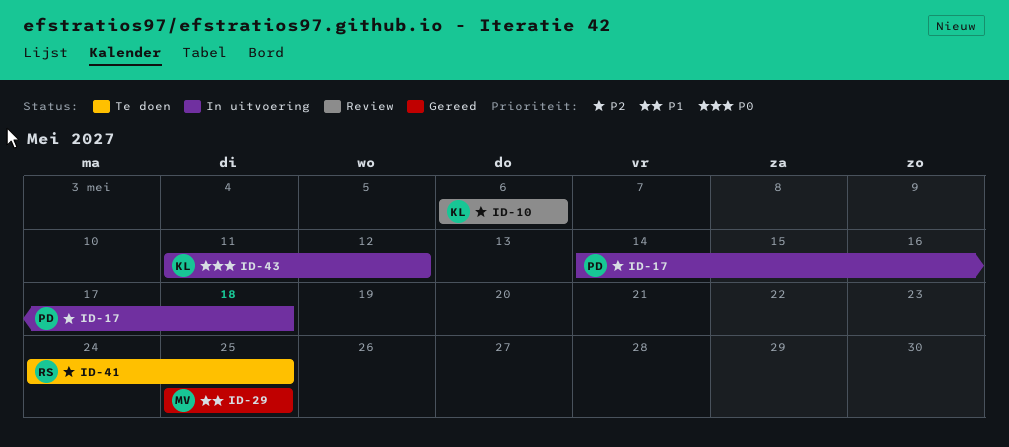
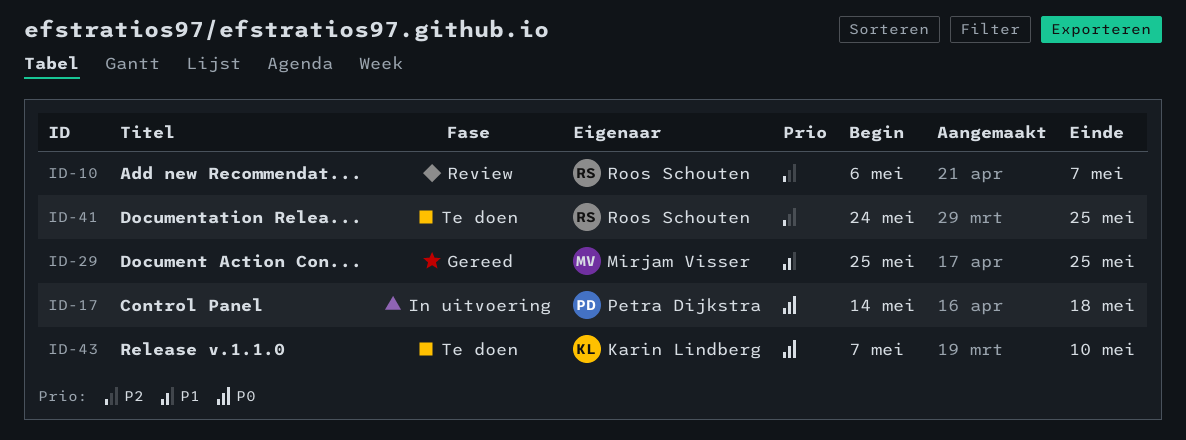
ID-10, owner: Karin Lindberg -> Roos Schouten
ID-10, due: May 6 -> May 7
ID-17, priority: P2 -> P0
ID-43, status: In uitvoering -> Te doen
ID-43, start: May 11 -> May 7
ID-43, due: May 12 -> May 10

